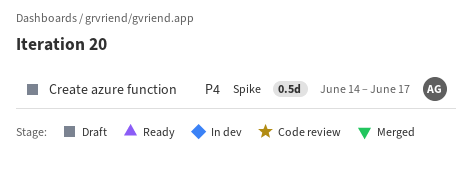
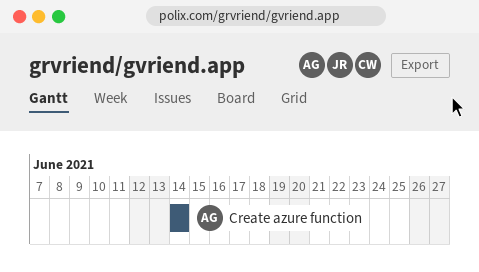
Create azure function, due: Jun 17 -> Jun 14

